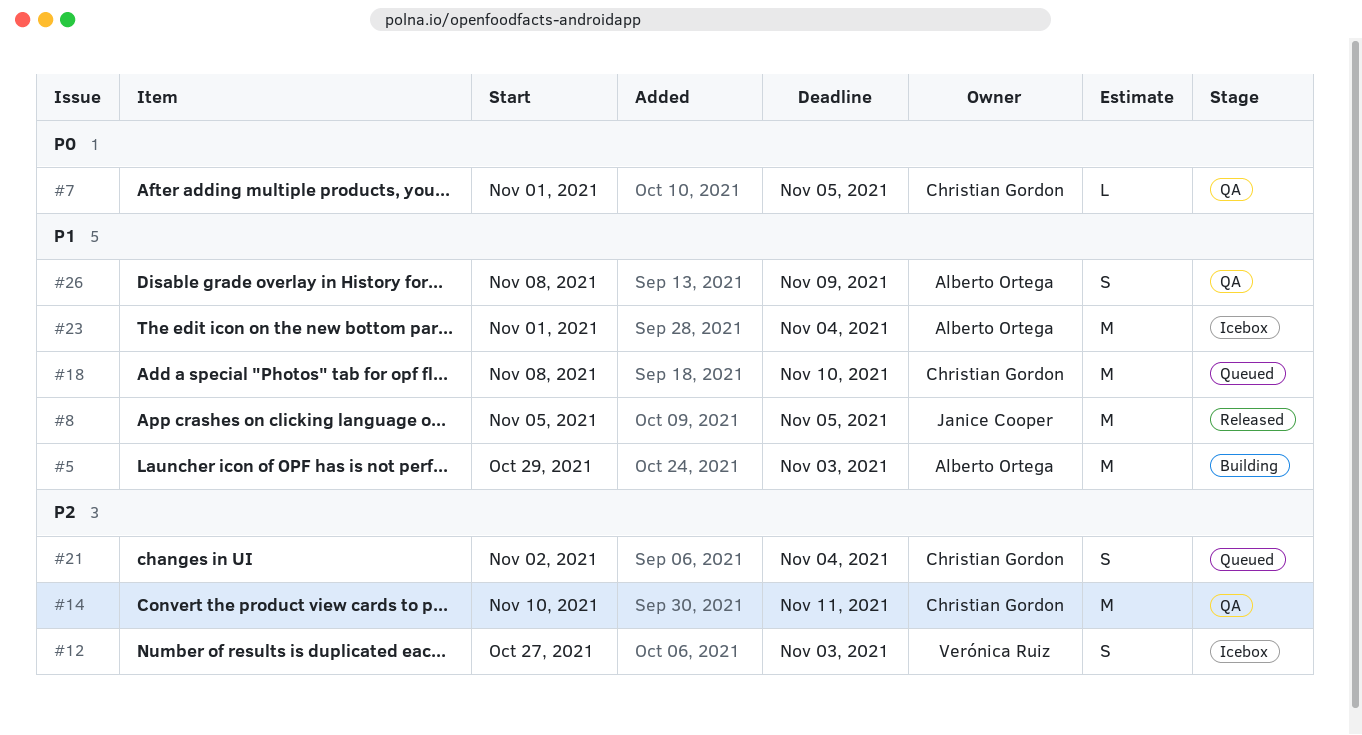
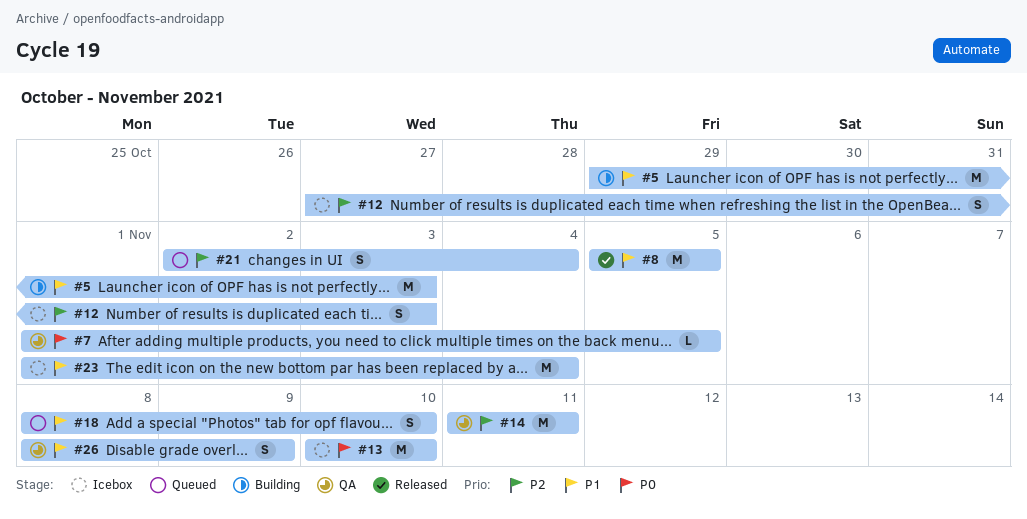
#13: none -> present
#14, start: Nov 10 -> Nov 11
#18, estimate: M -> S

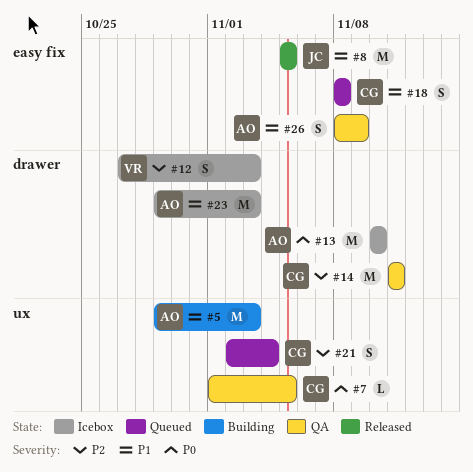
#18, due: Nov 10 -> Nov 8
#23, start: Nov 1 -> Oct 29
#23, due: Nov 4 -> Nov 3

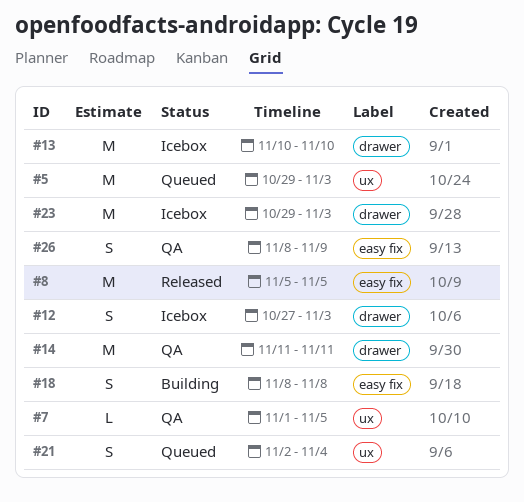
#5, status: Building -> Queued
#18, status: Queued -> Building

